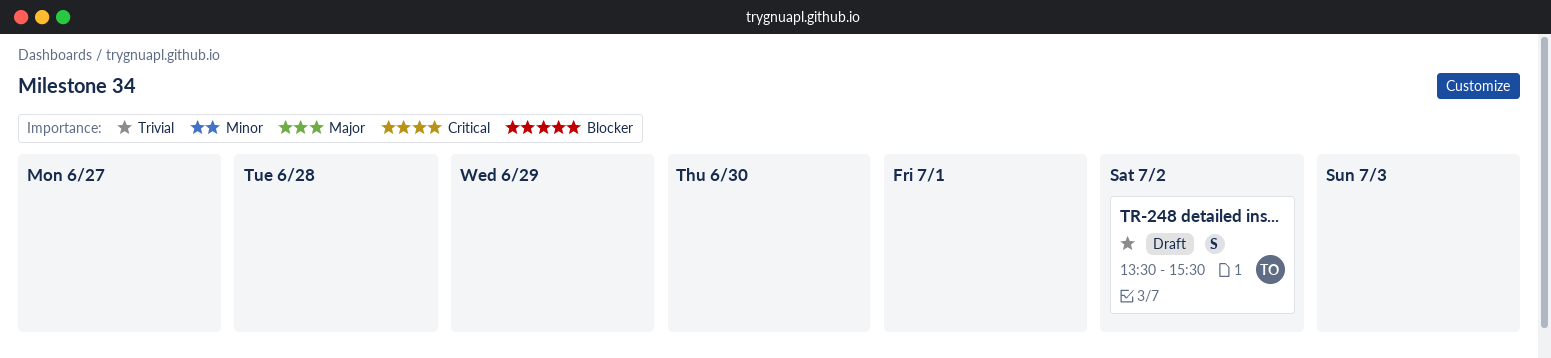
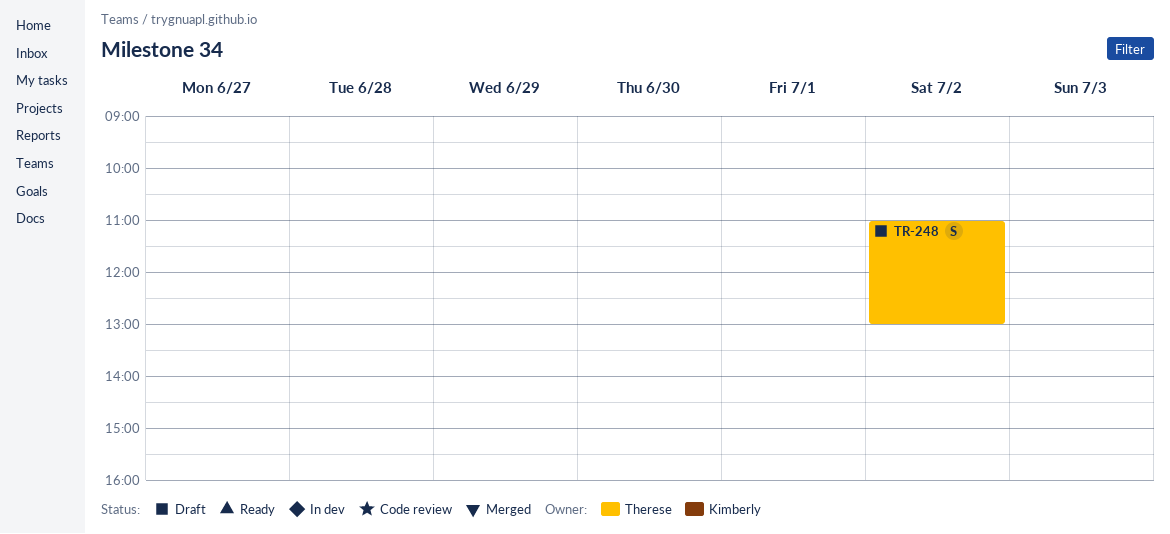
TR-248, begins: 13:30 -> 11:00
TR-248, ends: 15:30 -> 13:00

